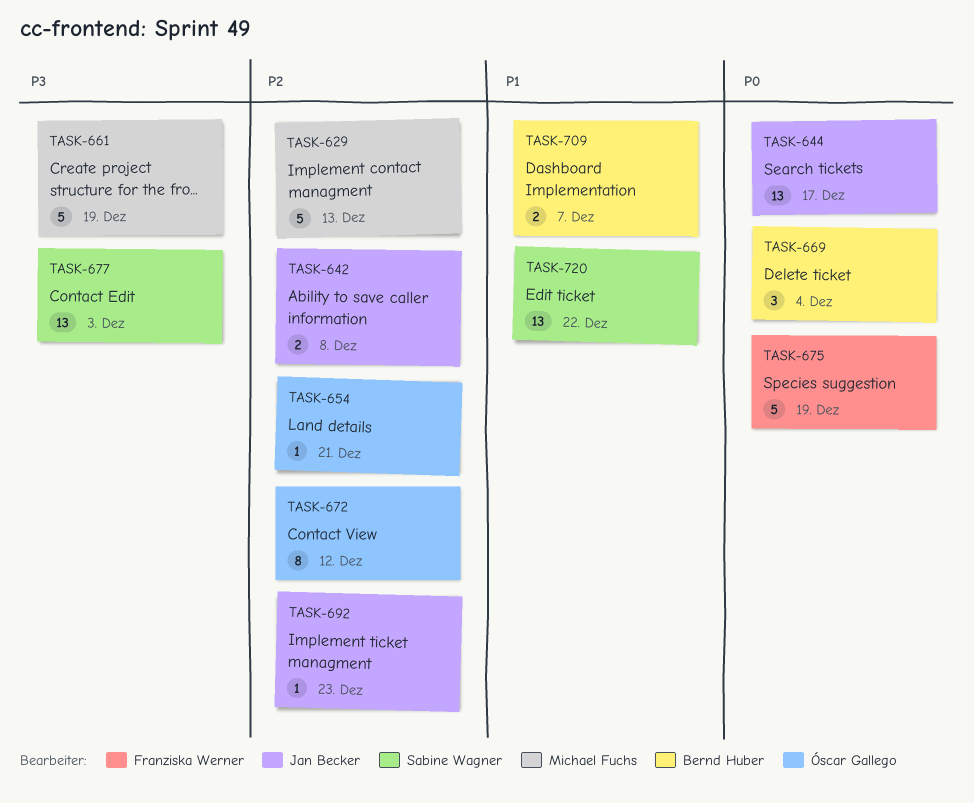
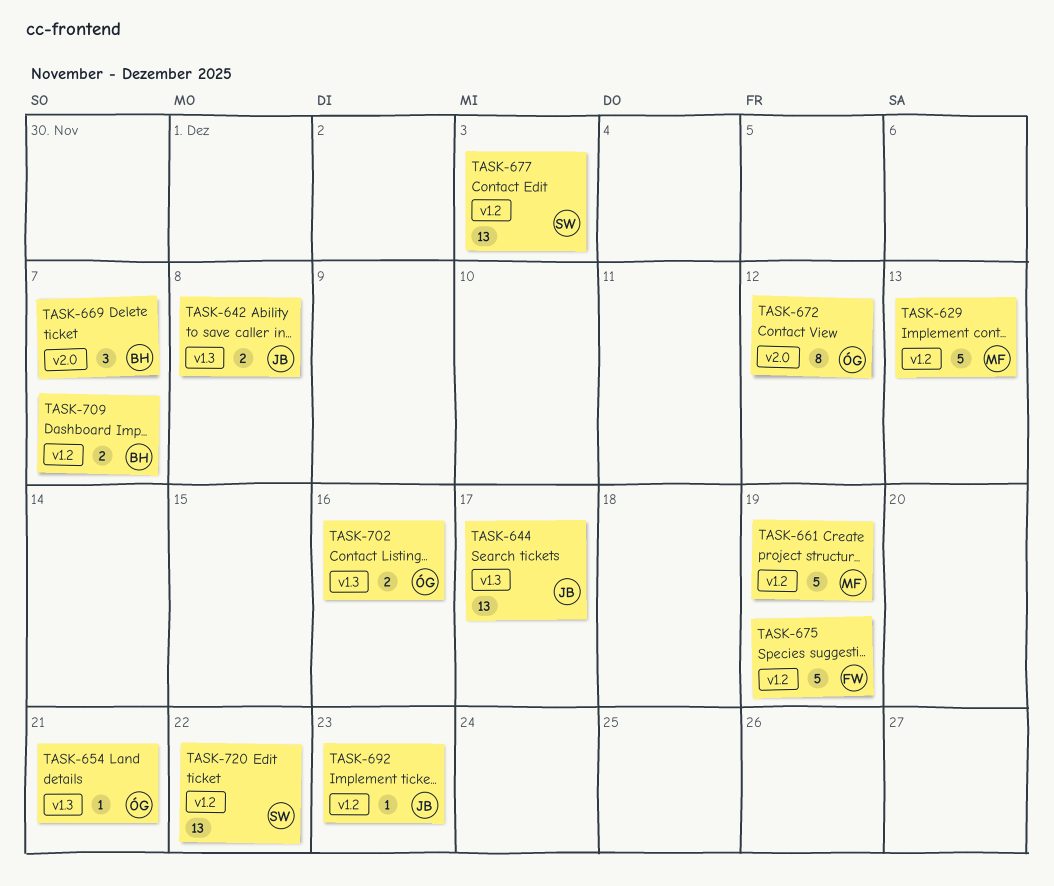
TASK-669, due: Dec 4 -> Dec 7
TASK-702: none -> present

